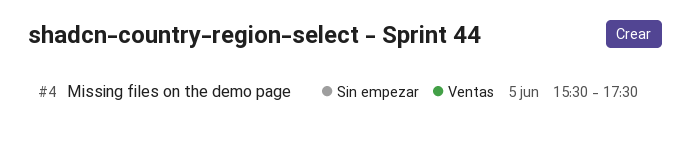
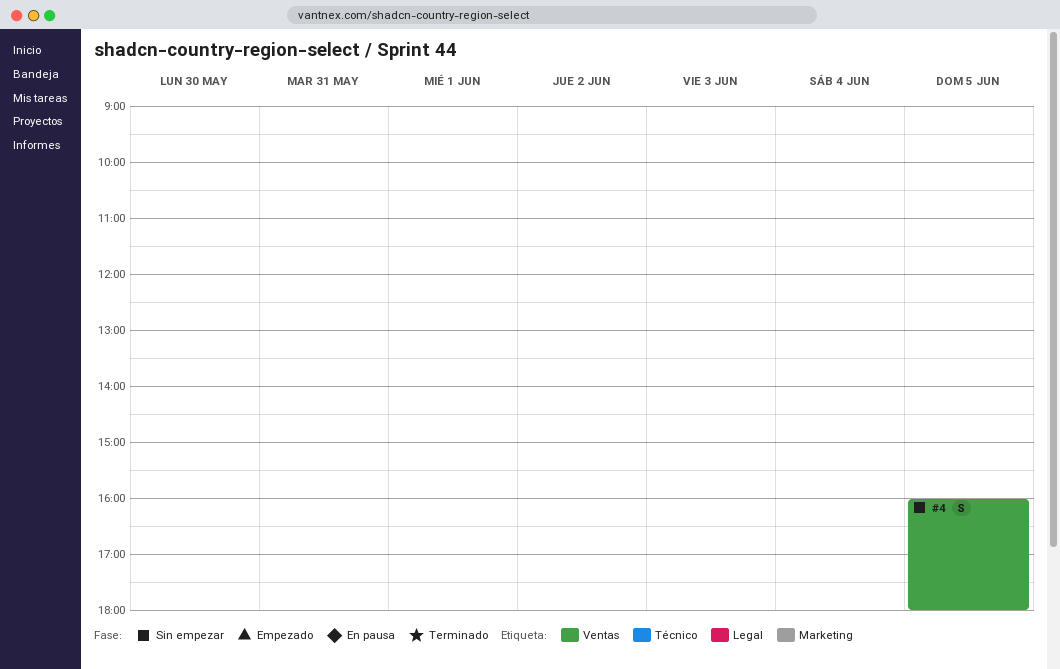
#4, begins: 15:30 -> 16:00
#4, ends: 17:30 -> 18:00

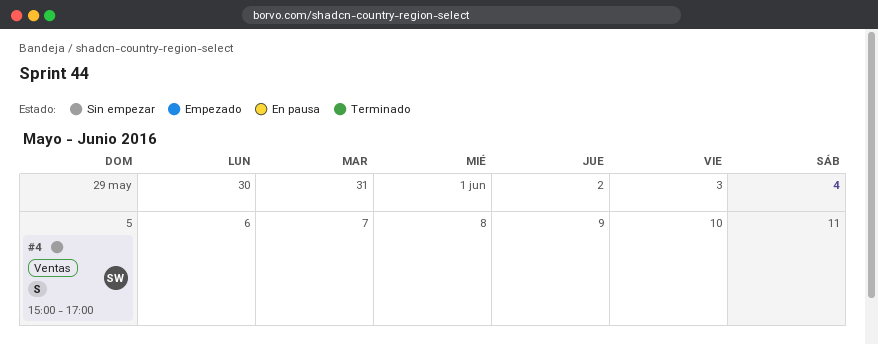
#4, begins: 16:00 -> 15:00
#4, ends: 18:00 -> 17:00

